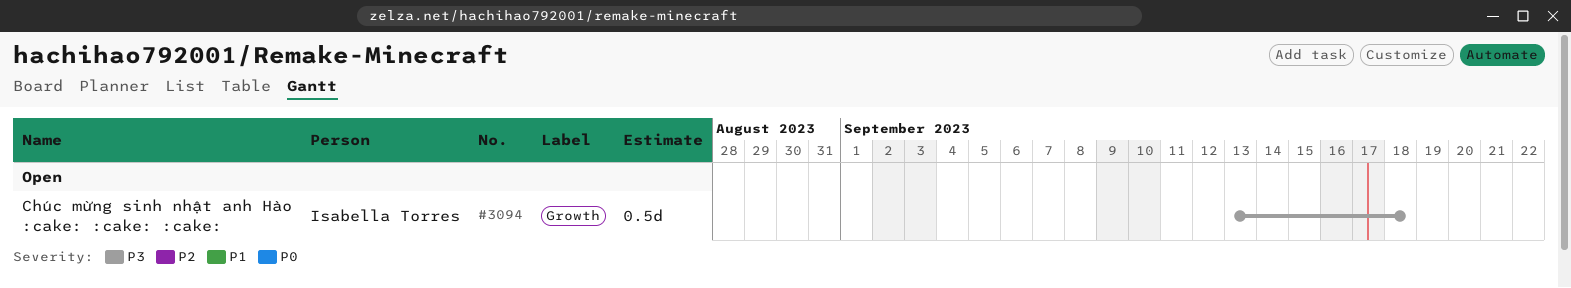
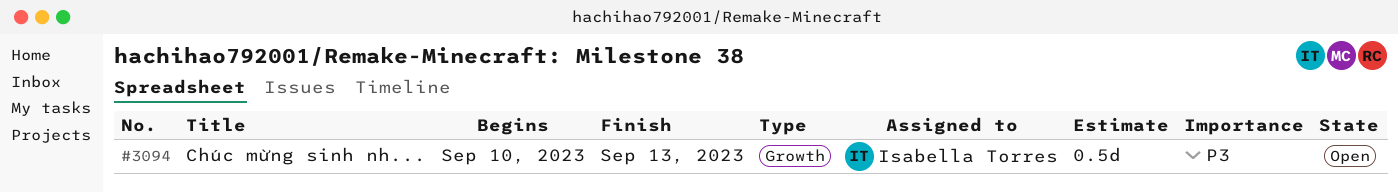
#3094, start: Sep 13 -> Sep 10
#3094, due: Sep 18 -> Sep 13

